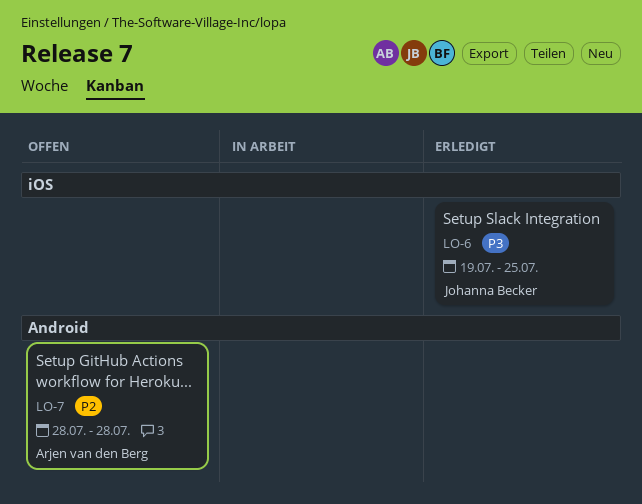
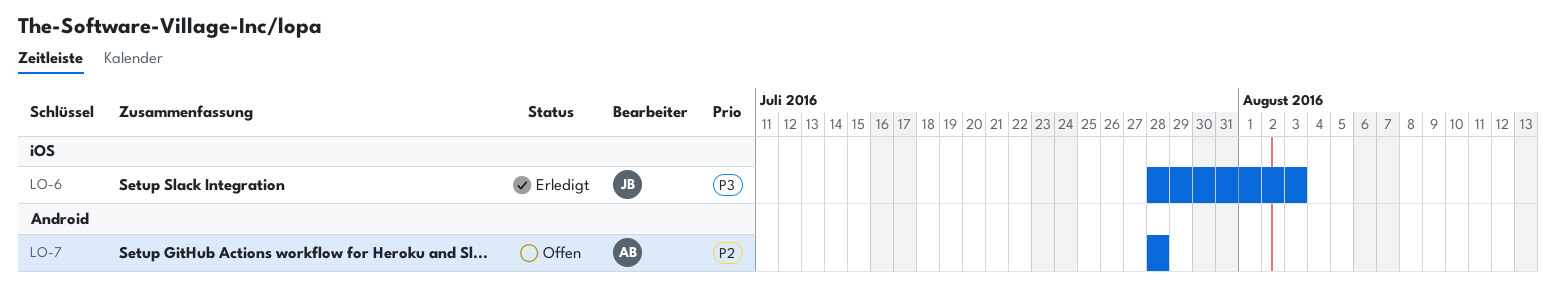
LO-6, start: Jul 19 -> Jul 28
LO-6, due: Jul 25 -> Aug 3

